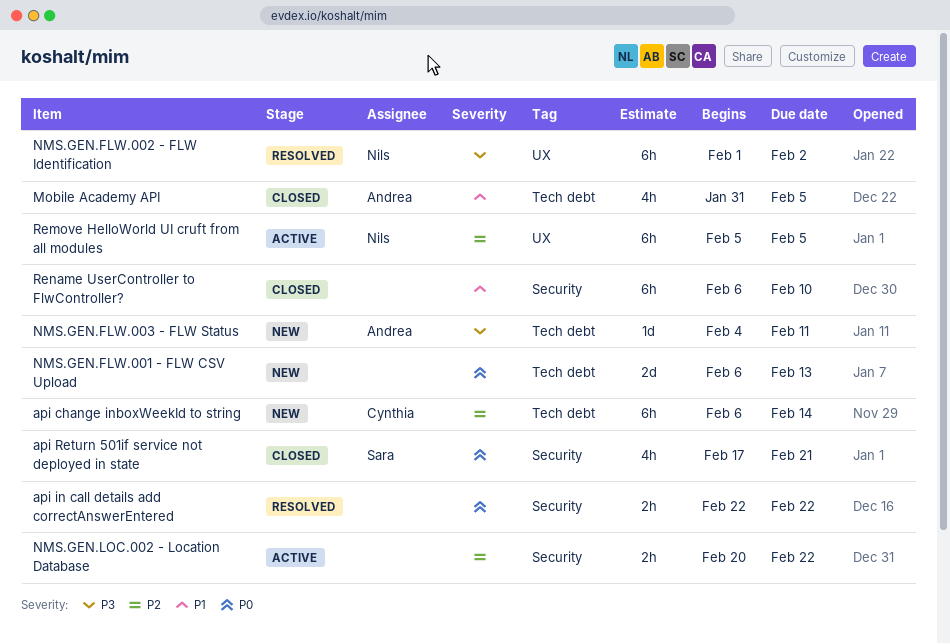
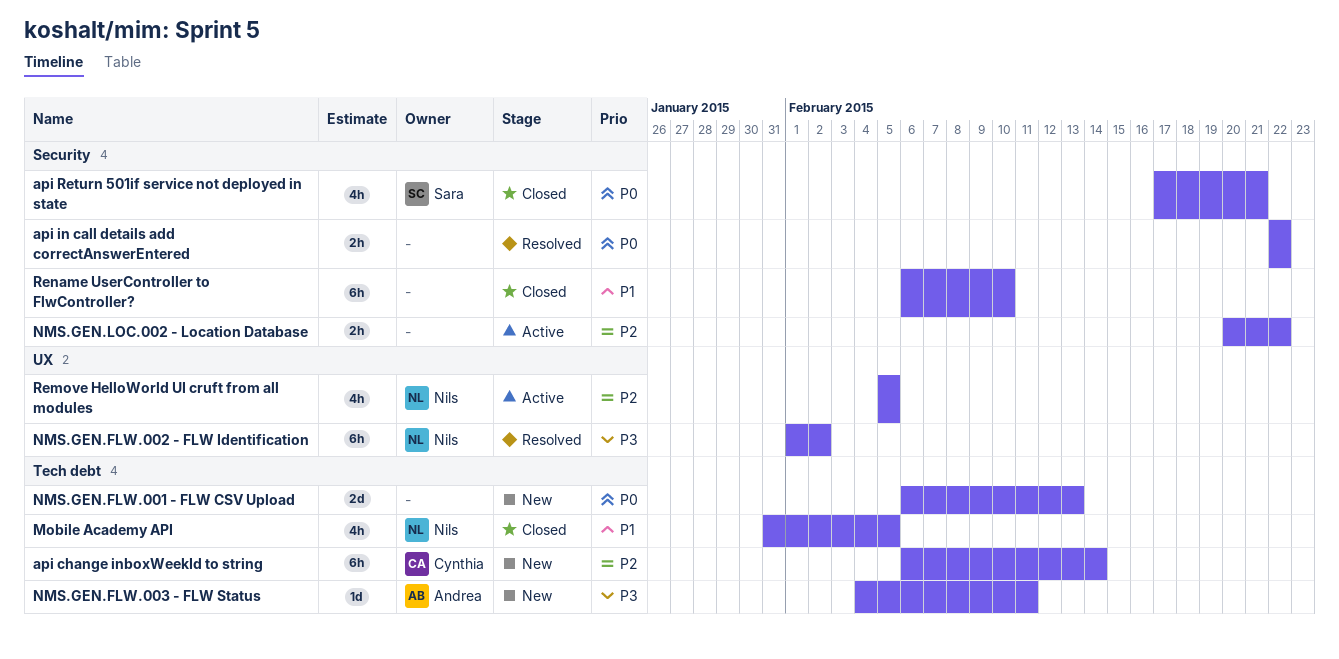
Mobile Academy API, owner: Andrea -> Nils
Remove HelloWorld UI cruft from all modules, estimate: 6h -> 4h

